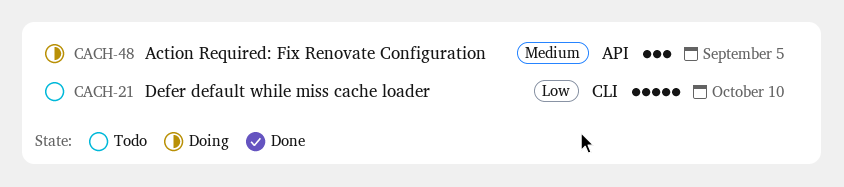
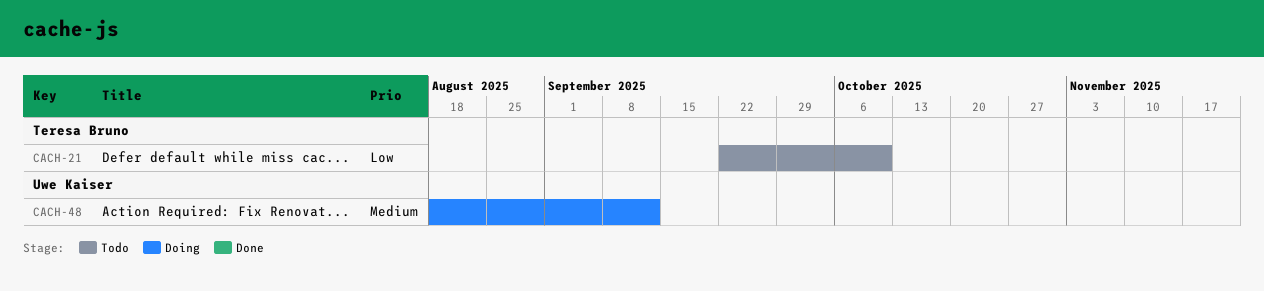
CACH-48, due: Sep 5 -> Sep 12

